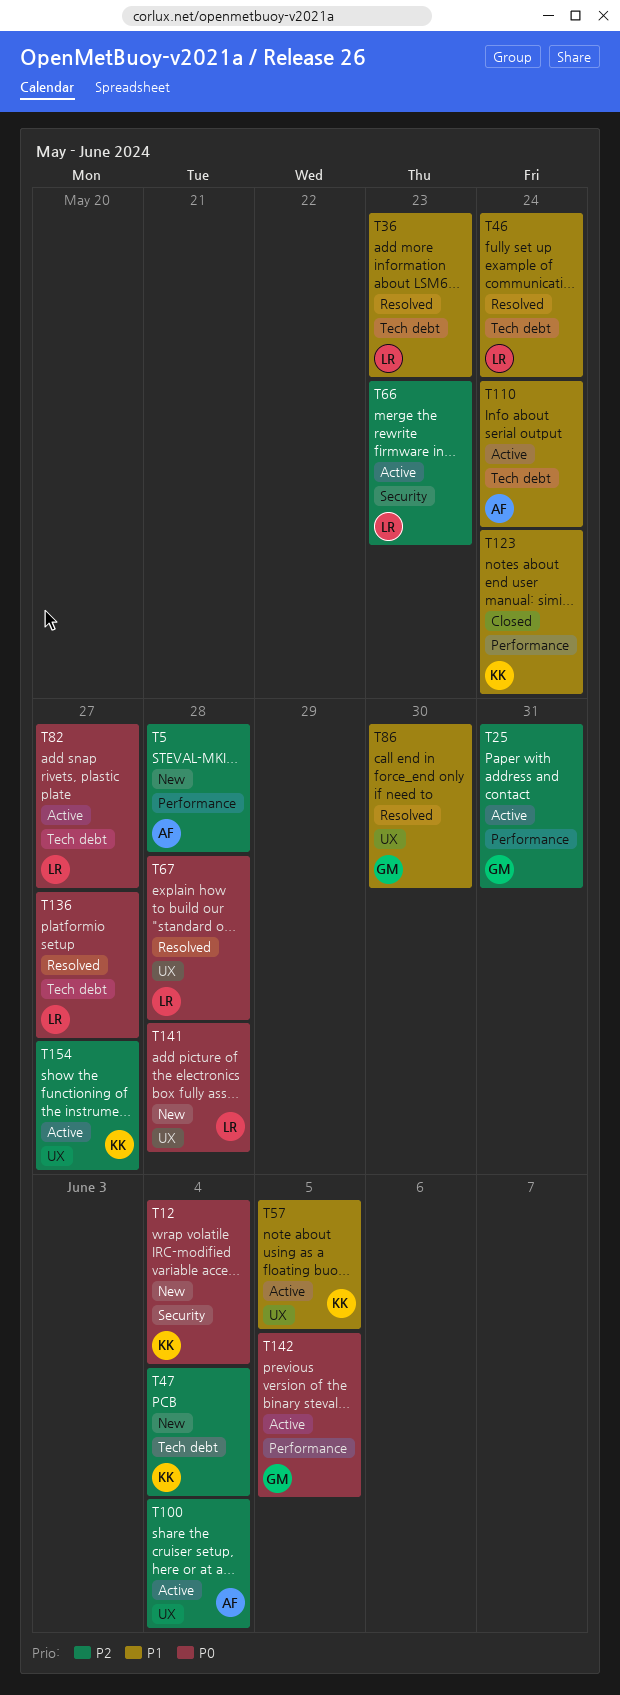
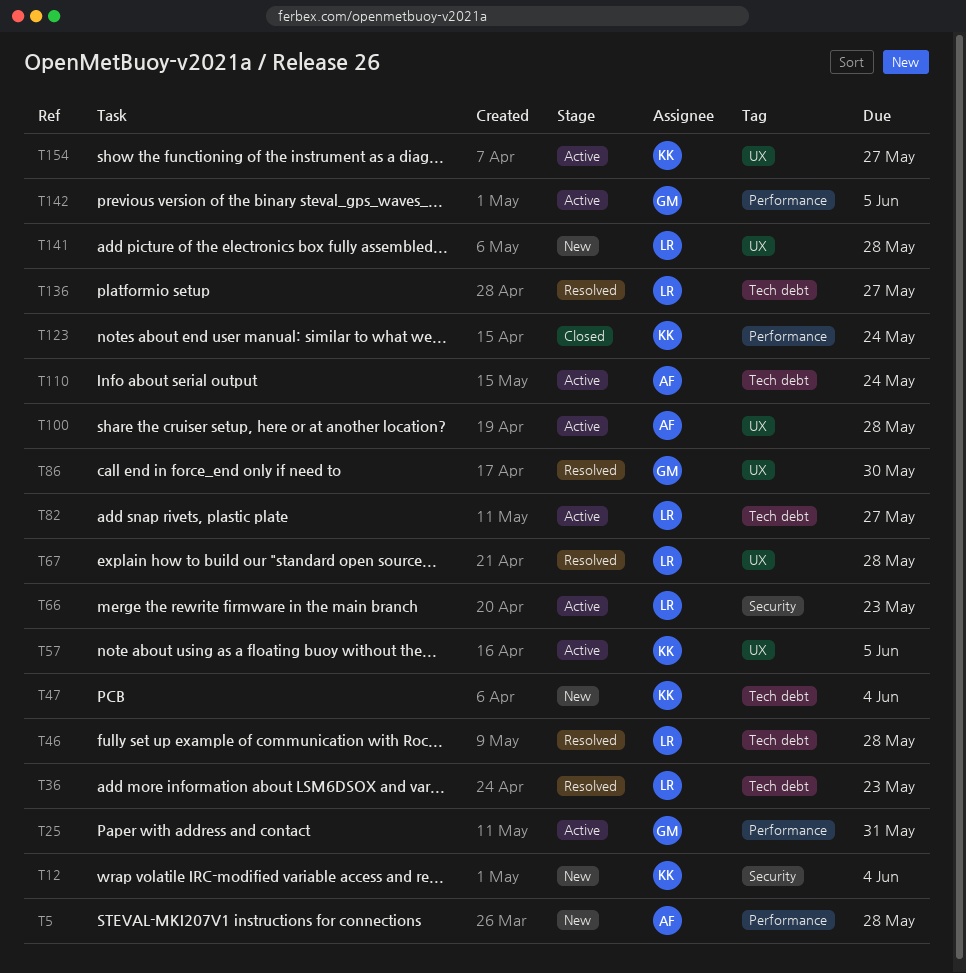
T46, due: May 24 -> May 28
T100, due: Jun 4 -> May 28

